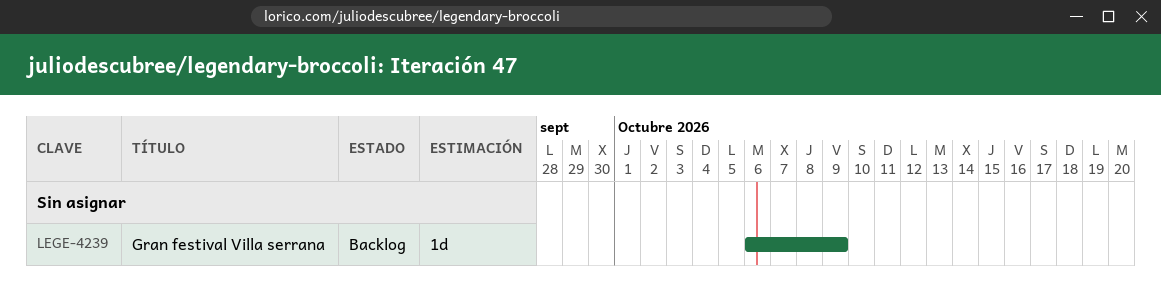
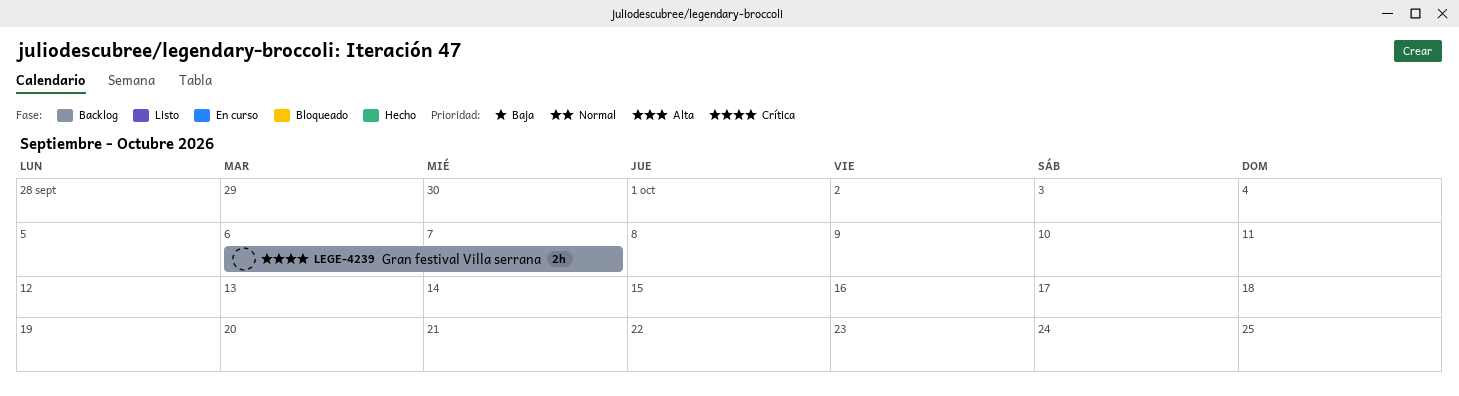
LEGE-4239, estimate: 1d -> 2h
LEGE-4239, due: Oct 9 -> Oct 7

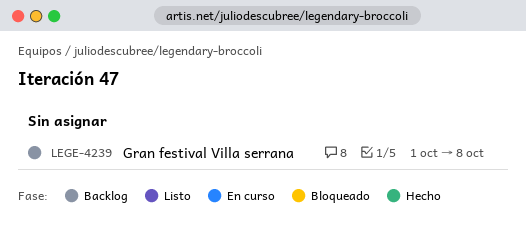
LEGE-4239, start: Oct 6 -> Oct 1
LEGE-4239, due: Oct 7 -> Oct 8

